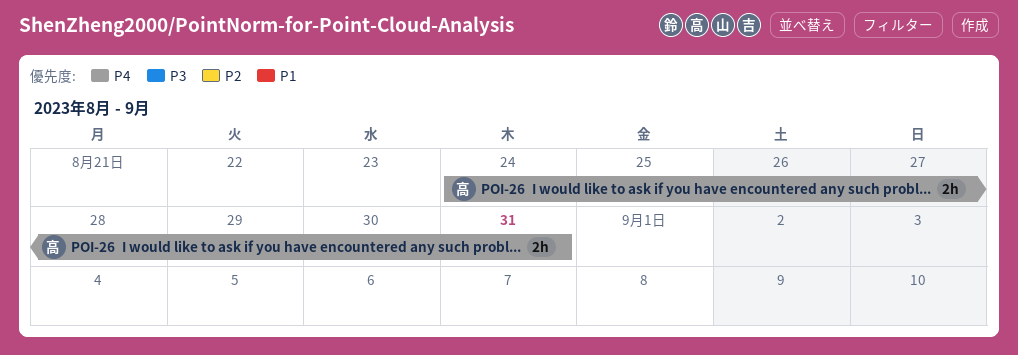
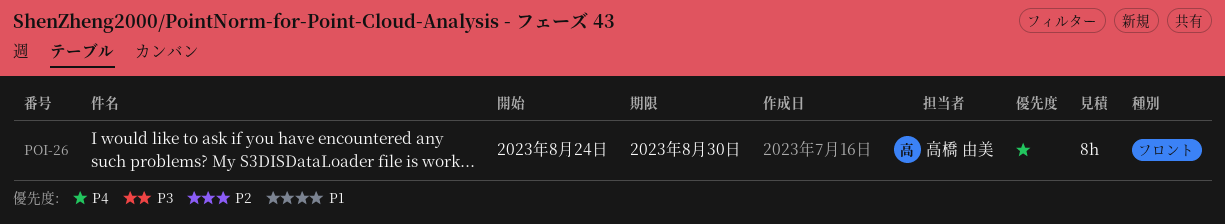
POI-26, estimate: 2h -> 8h
POI-26, due: Aug 31 -> Aug 30

